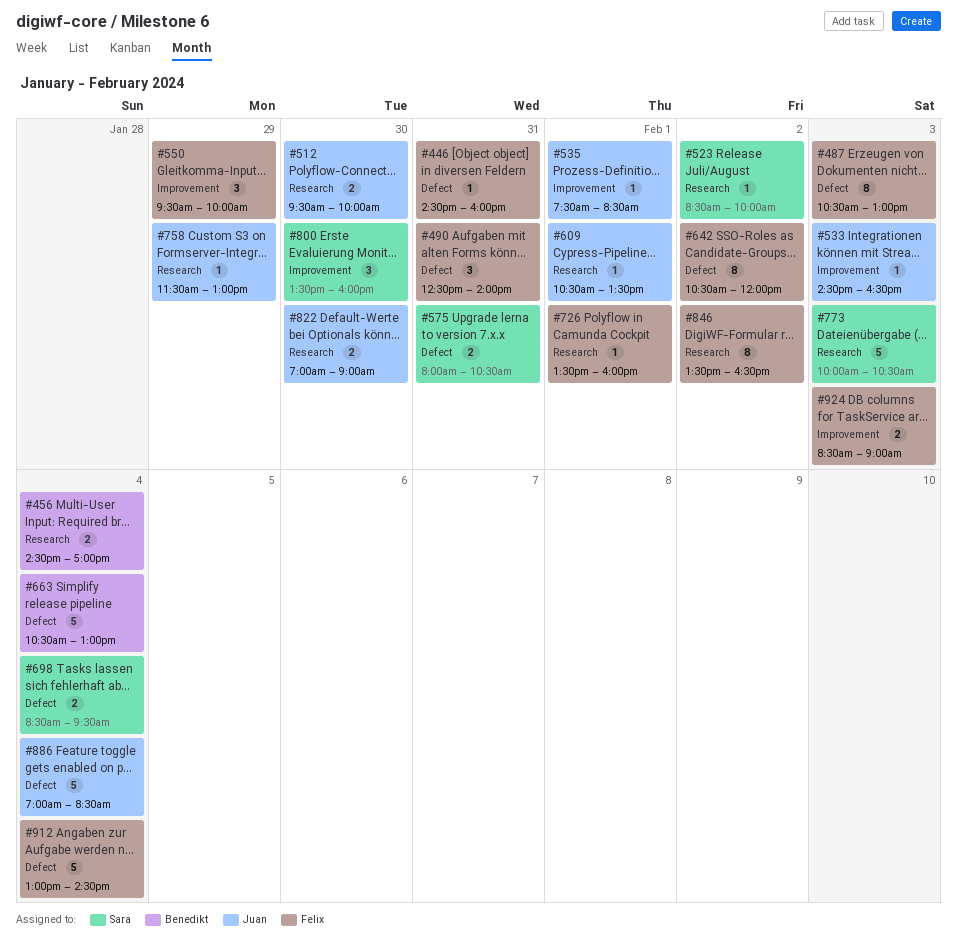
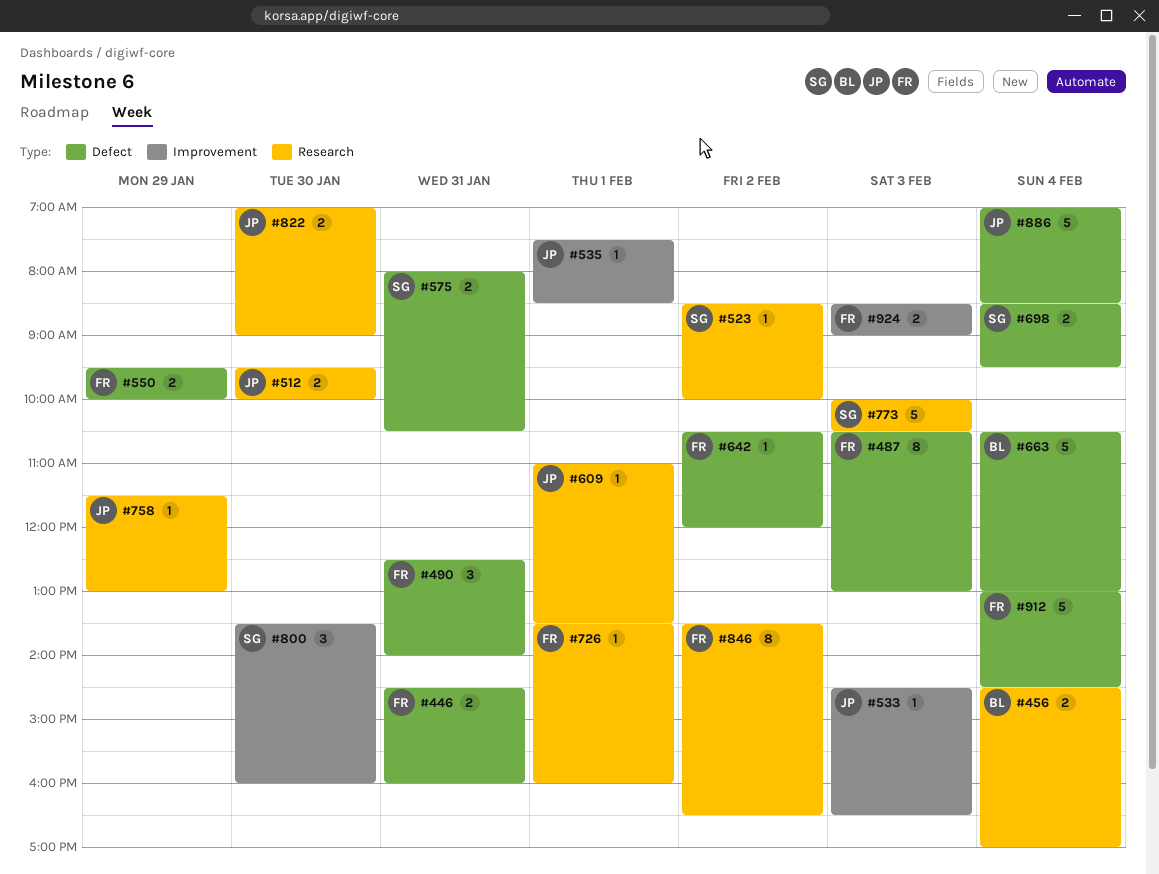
#446, estimate: 1 -> 2
#550, label: Improvement -> Defect
#550, estimate: 3 -> 2
#609, begins: 10:30 -> 11:00
#642, estimate: 8 -> 1

